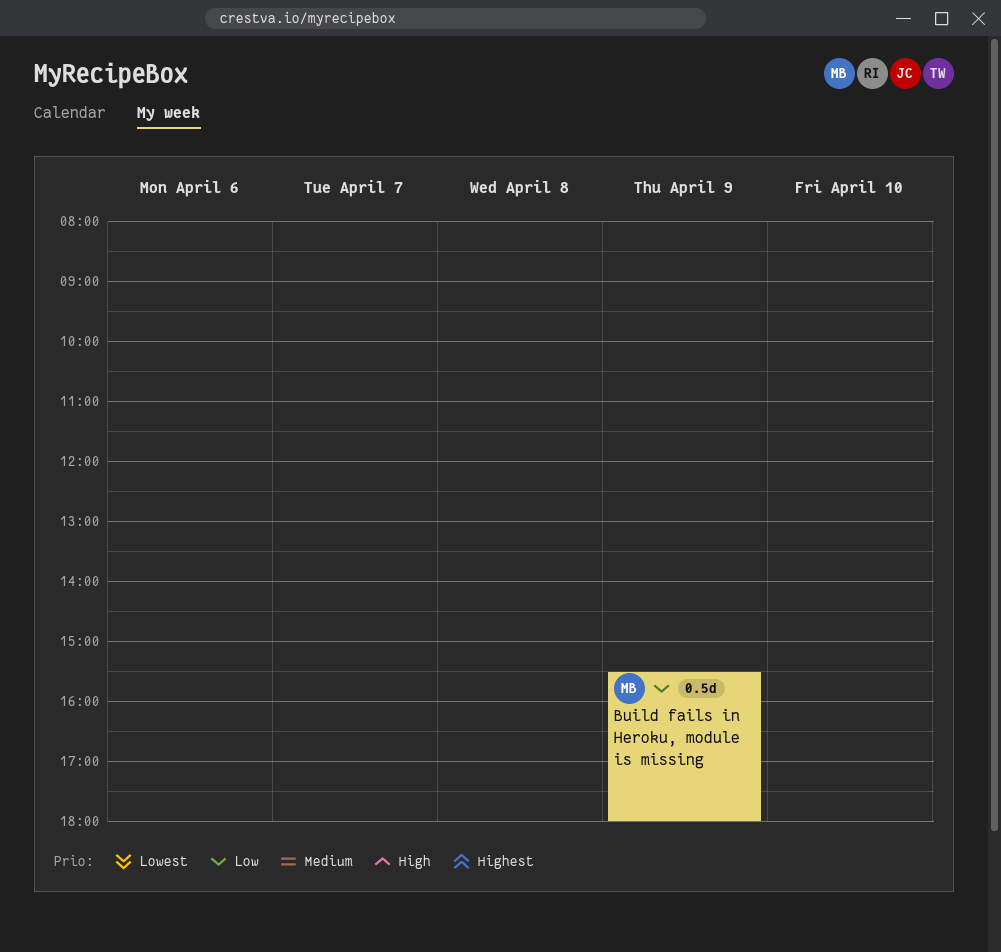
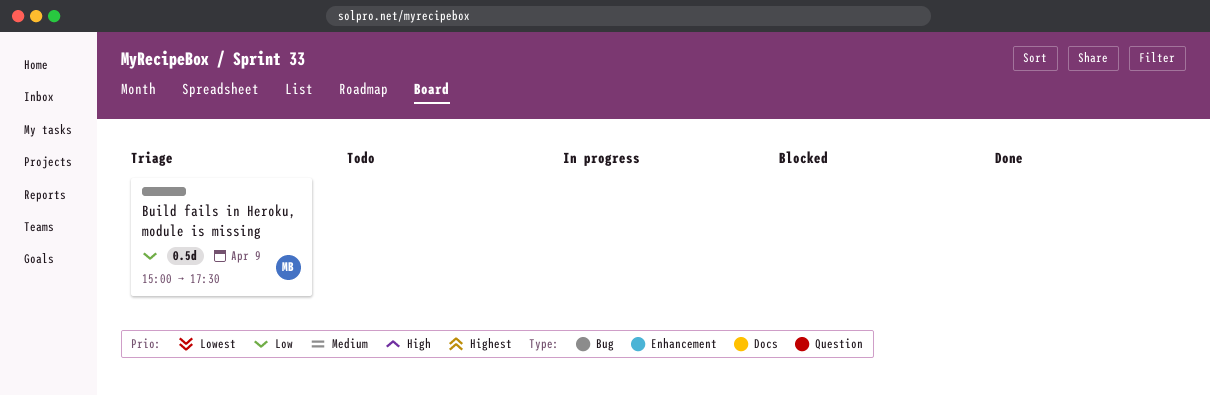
Build fails in Heroku, module is missing, begins: 15:30 -> 15:00
Build fails in Heroku, module is missing, ends: 18:00 -> 17:30

